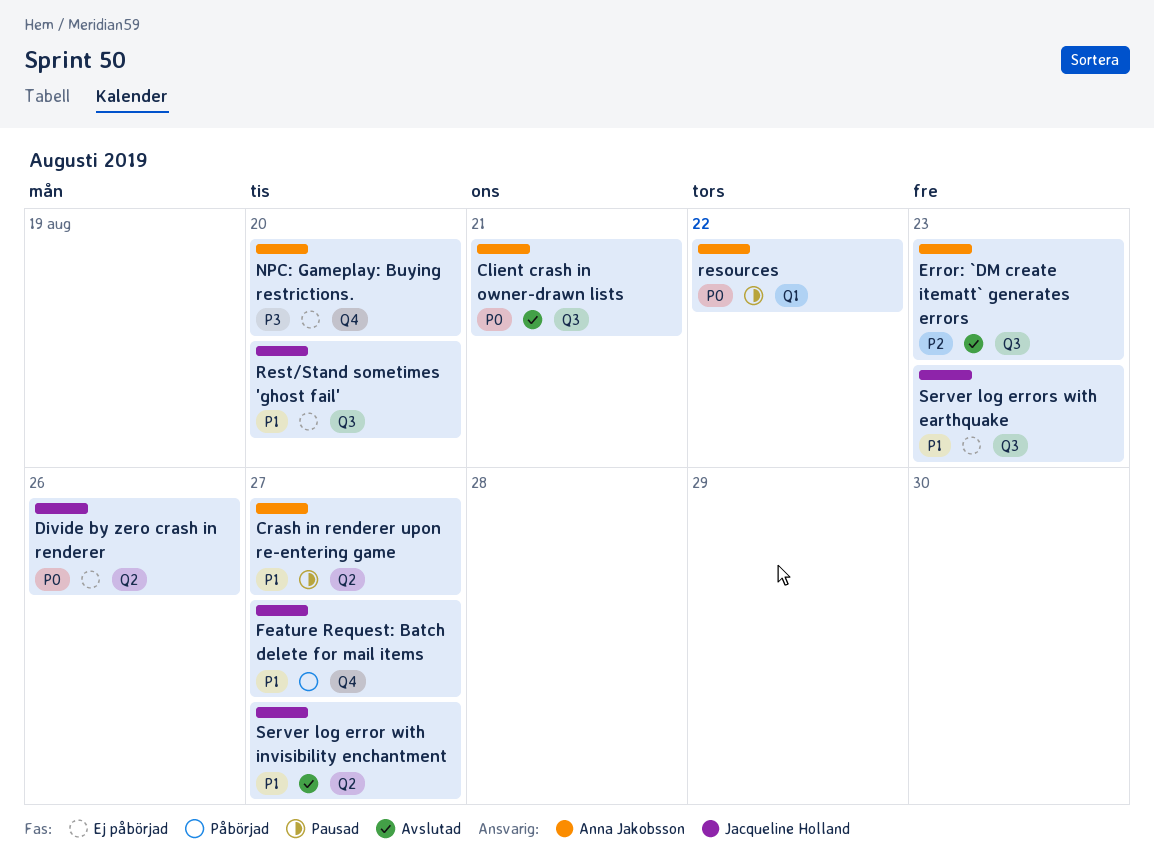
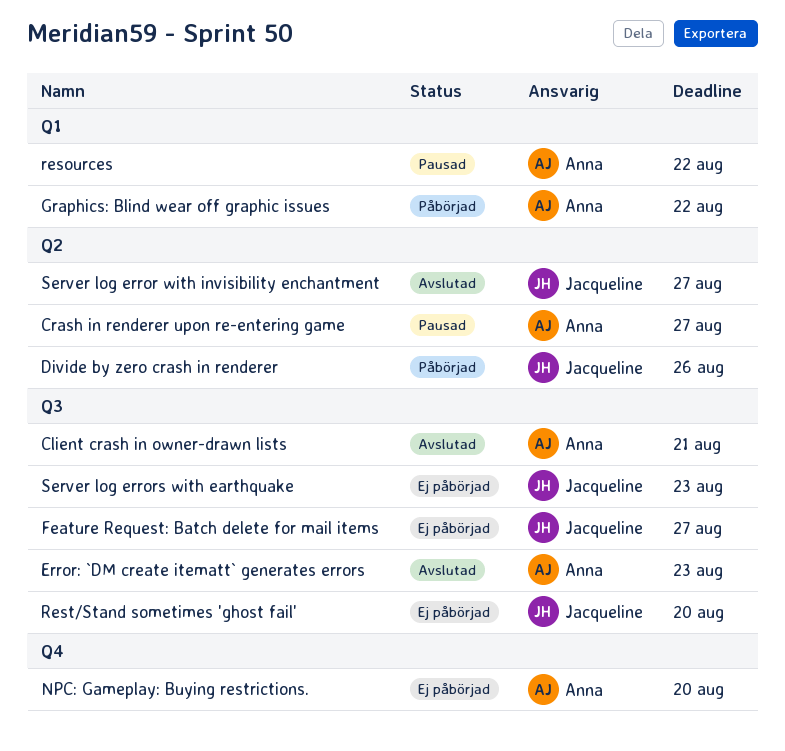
Divide by zero crash in renderer, status: Ej påbörjad -> Påbörjad
Feature Request: Batch delete for mail items, status: Påbörjad -> Ej påbörjad
Feature Request: Batch delete for mail items, label: Q4 -> Q3
Graphics: Blind wear off graphic issues: none -> present

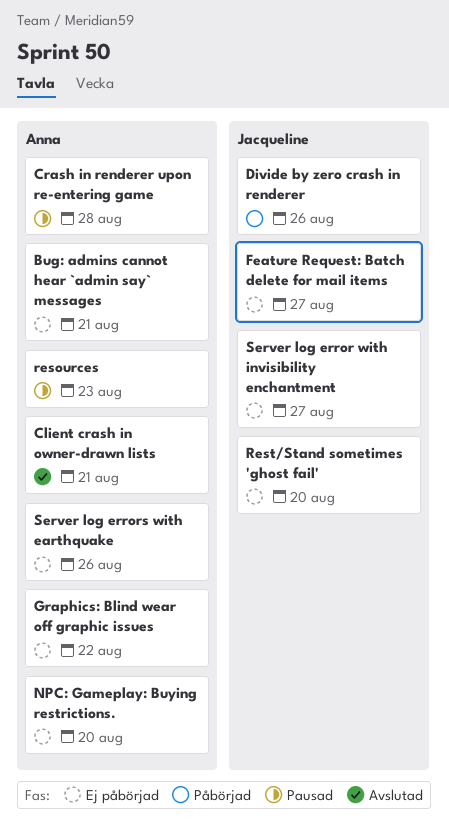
Bug: admins cannot hear `admin say` messages: none -> present
Crash in renderer upon re-entering game, due: Aug 27 -> Aug 28
Error: `DM create itematt` generates errors: present -> none
Graphics: Blind wear off graphic issues, status: Påbörjad -> Ej påbörjad
resources, due: Aug 22 -> Aug 23
Server log error with invisibility enchantment, status: Avslutad -> Ej påbörjad
Server log errors with earthquake, owner: Jacqueline -> Anna
Server log errors with earthquake, due: Aug 23 -> Aug 26

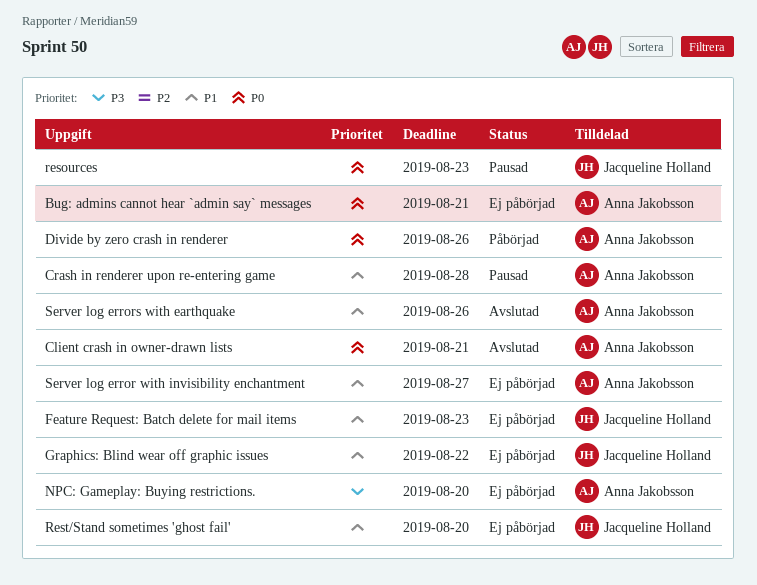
Divide by zero crash in renderer, owner: Jacqueline Holland -> Anna Jakobsson
Feature Request: Batch delete for mail items, due: Aug 27 -> Aug 23
Graphics: Blind wear off graphic issues, owner: Anna Jakobsson -> Jacqueline Holland
resources, owner: Anna Jakobsson -> Jacqueline Holland
Server log error with invisibility enchantment, owner: Jacqueline Holland -> Anna Jakobsson
Server log errors with earthquake, status: Ej påbörjad -> Avslutad

